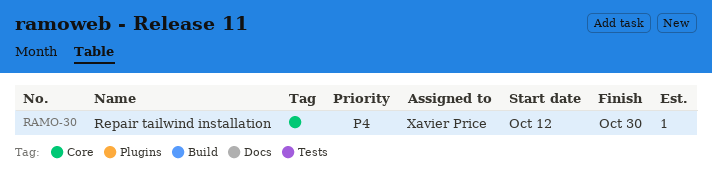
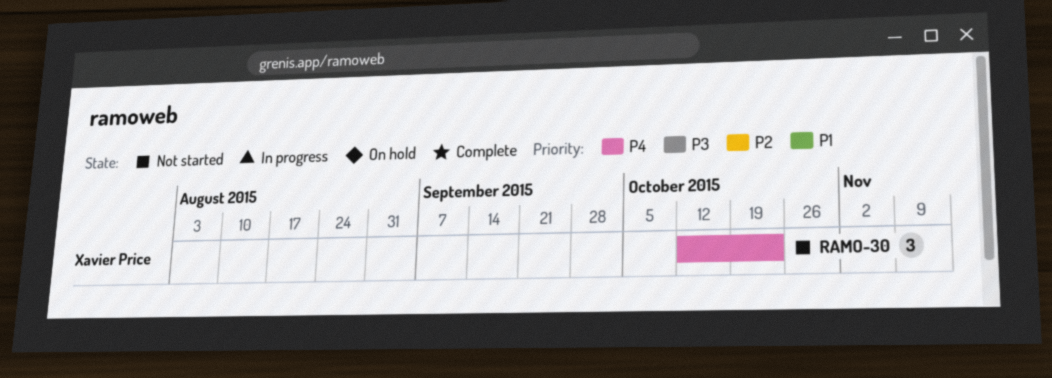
RAMO-30, estimate: 1 -> 3
RAMO-30, due: Oct 30 -> Oct 23

